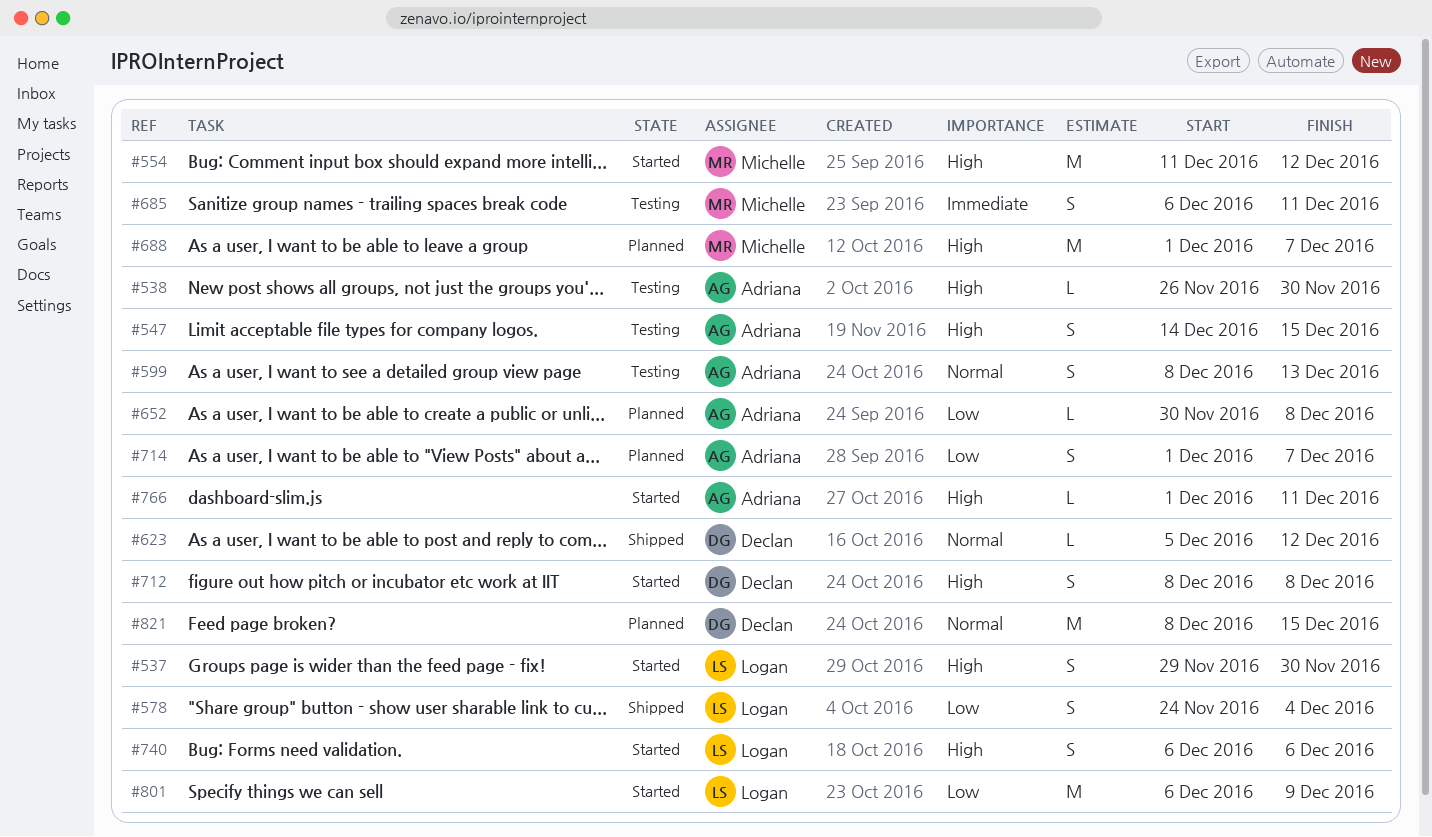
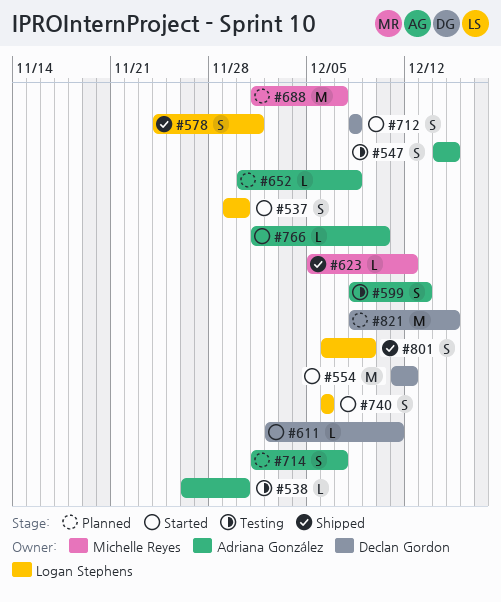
#554, owner: Michelle Reyes -> Declan Gordon
#578, due: Dec 4 -> Dec 1
#611: none -> present
#623, owner: Declan Gordon -> Michelle Reyes
#685: present -> none
#766, due: Dec 11 -> Dec 10
#801, status: Started -> Shipped
#801, estimate: M -> S

